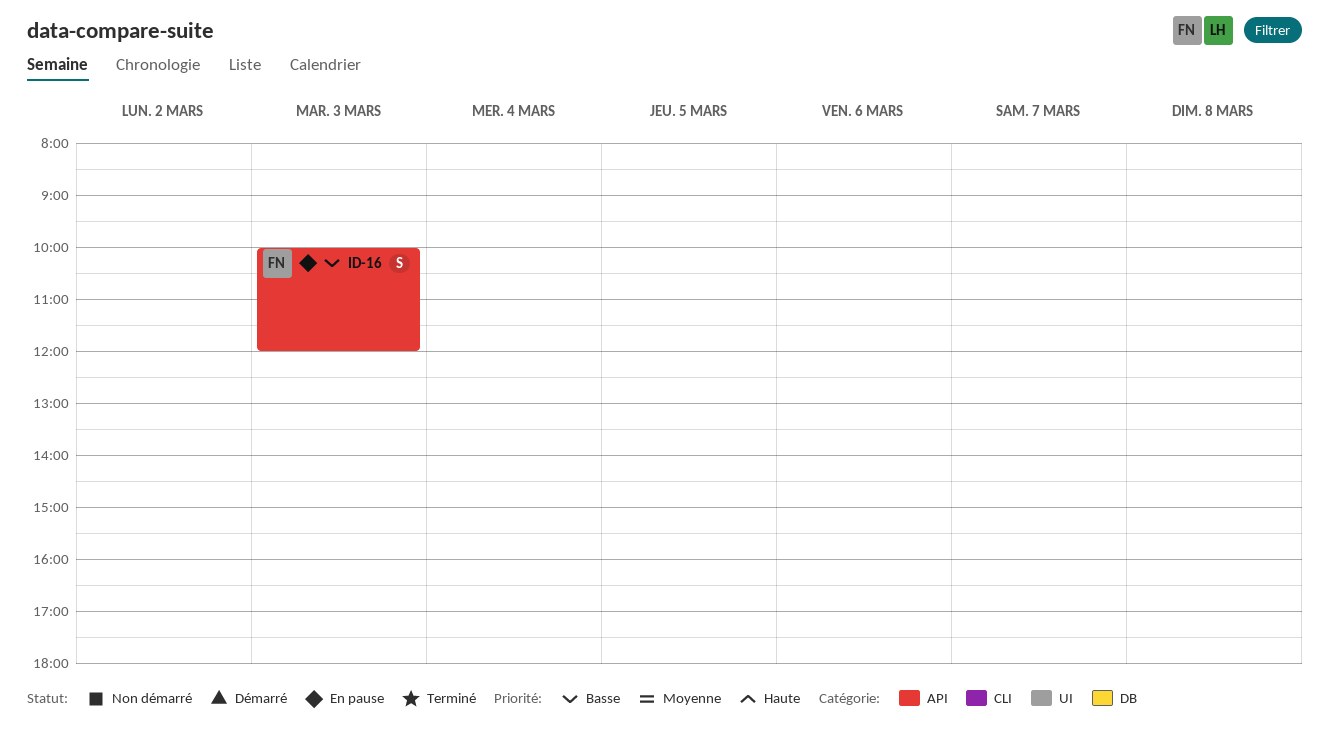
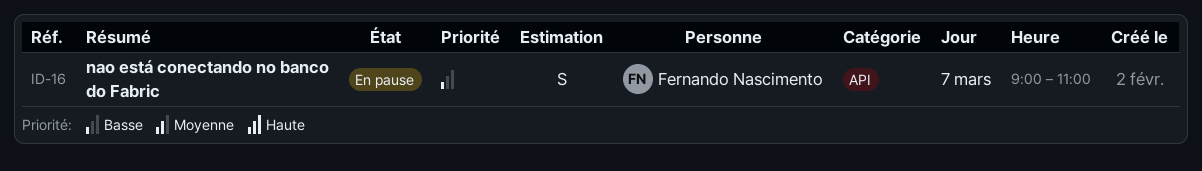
ID-16, day: Mar 3 -> Mar 7
ID-16, begins: 10:00 -> 09:00
ID-16, ends: 12:00 -> 11:00

